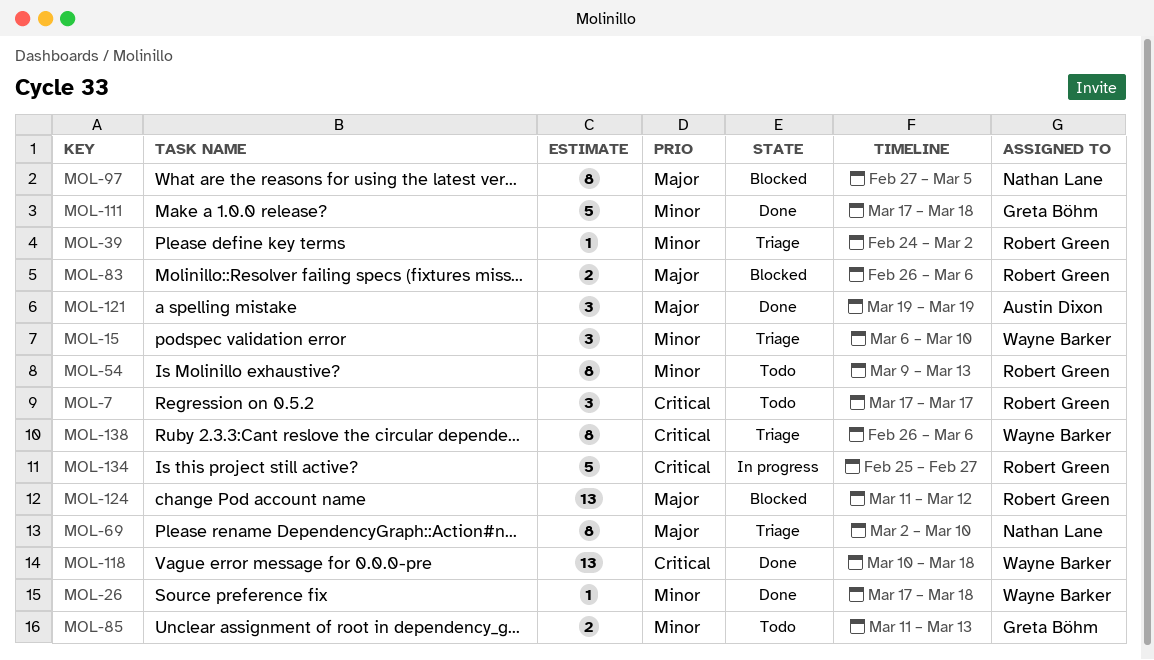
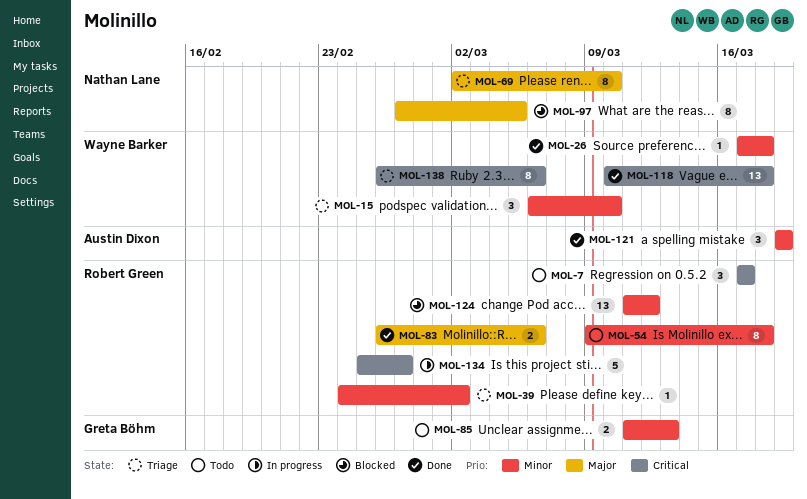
MOL-54, due: Mar 13 -> Mar 18
MOL-83, status: Blocked -> Done
MOL-111: present -> none
MOL-121, priority: Major -> Minor
MOL-124, priority: Major -> Minor

